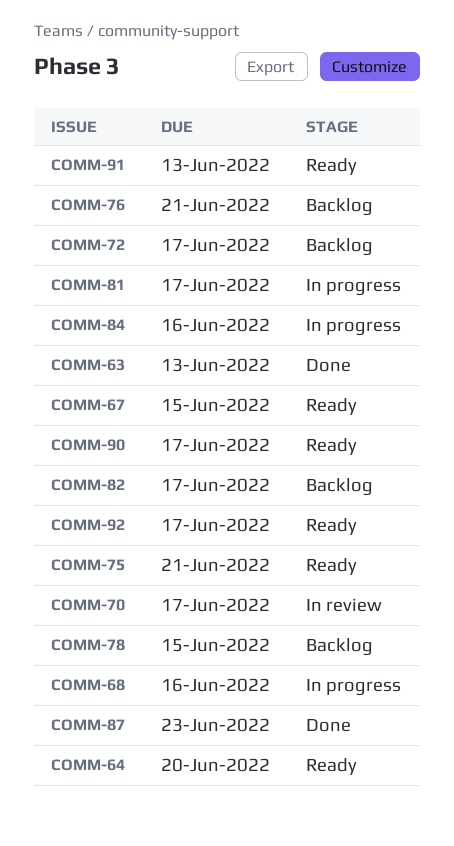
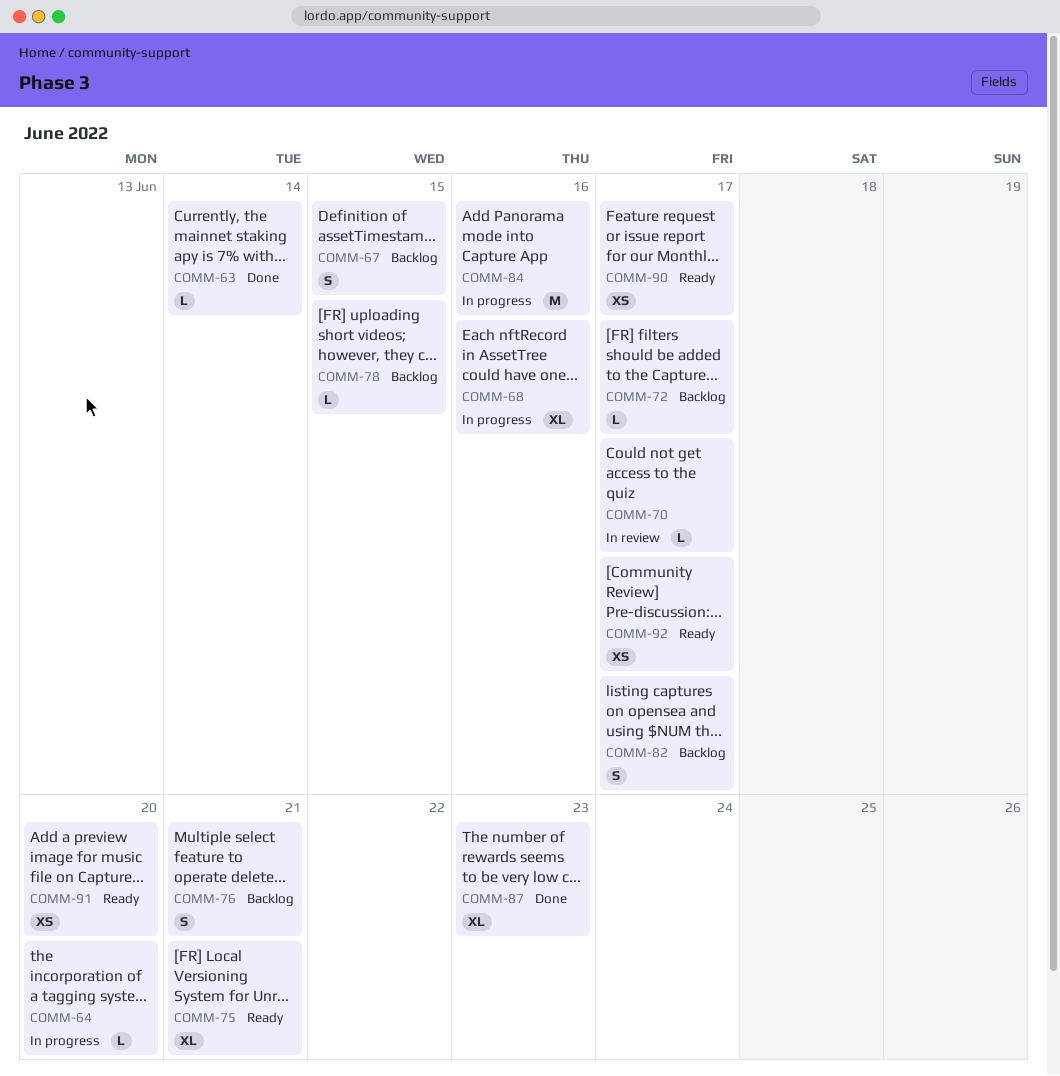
COMM-63, due: Jun 13 -> Jun 14
COMM-64, status: Ready -> In progress
COMM-67, status: Ready -> Backlog
COMM-81: present -> none
COMM-91, due: Jun 13 -> Jun 20

